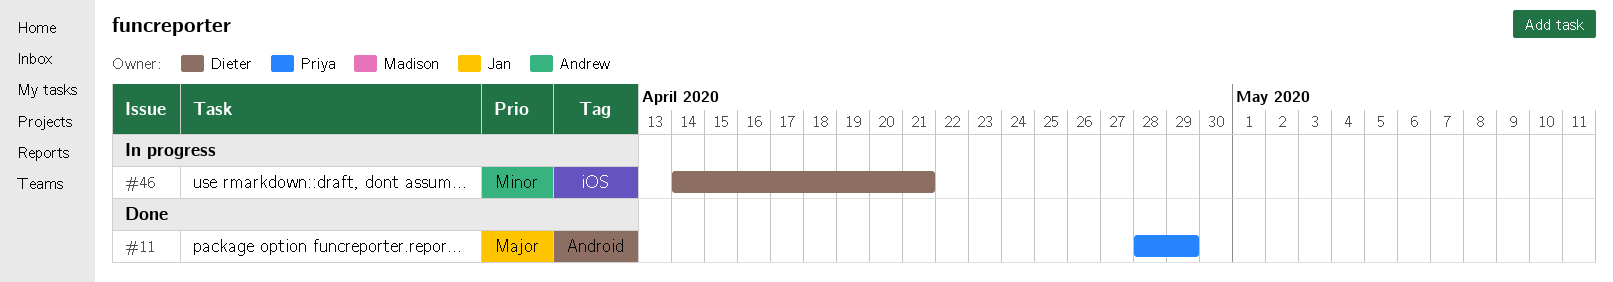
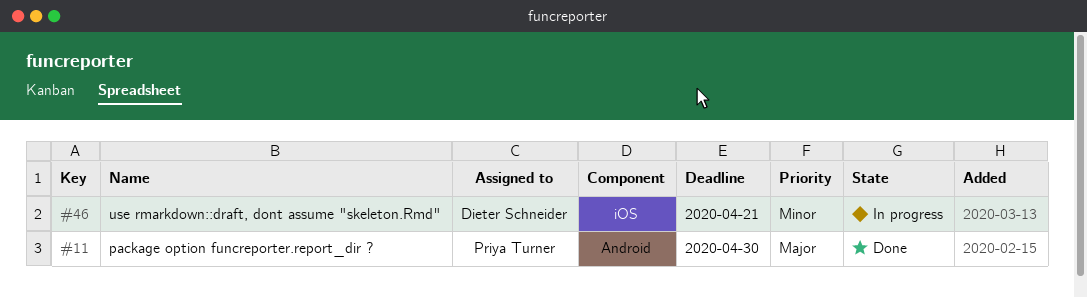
#11, due: Apr 29 -> Apr 30

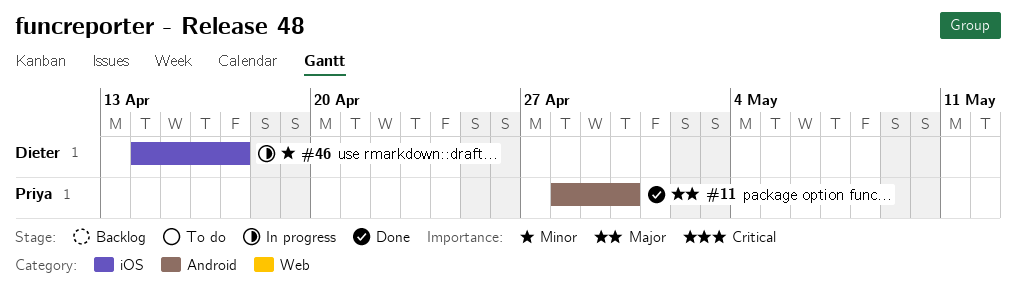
#46, due: Apr 21 -> Apr 17

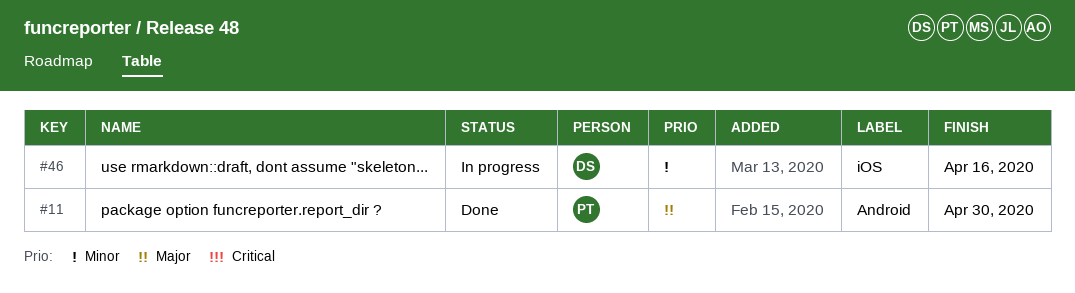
#46, due: Apr 17 -> Apr 16

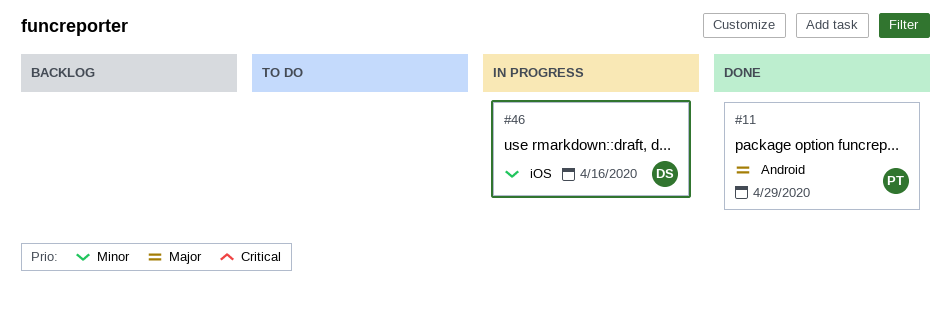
#11, due: Apr 30 -> Apr 29

